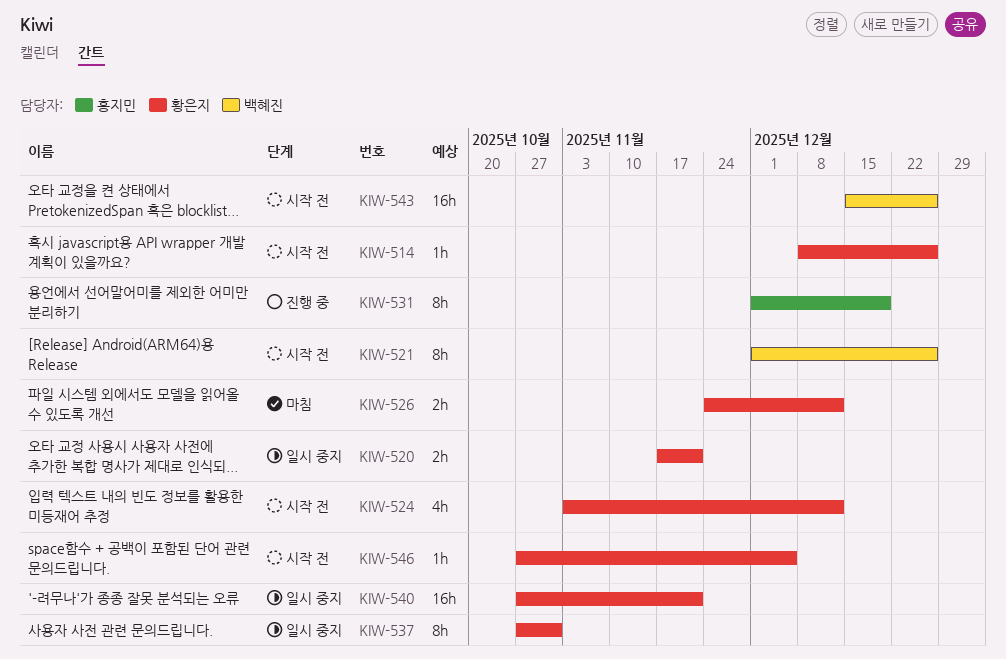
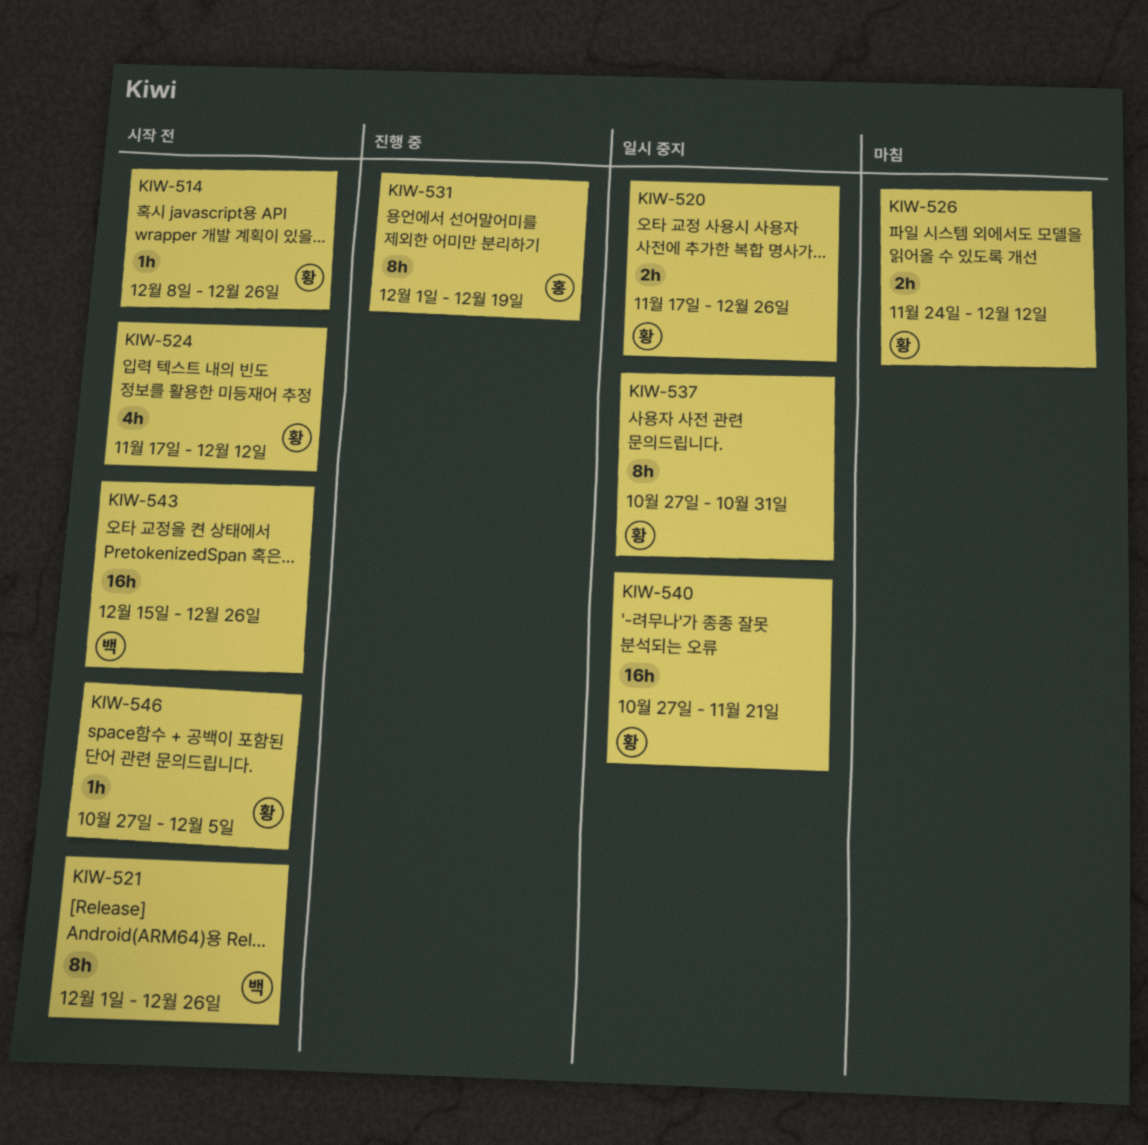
KIW-520, due: Nov 21 -> Dec 26
KIW-524, start: Nov 3 -> Nov 17

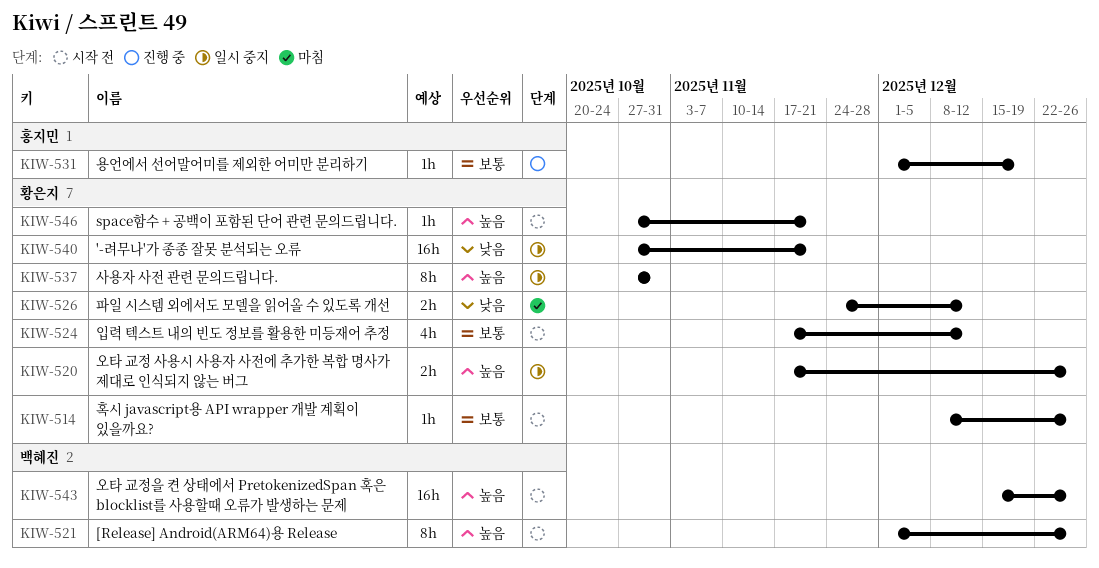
KIW-531, estimate: 8h -> 1h
KIW-546, due: Dec 5 -> Nov 21

